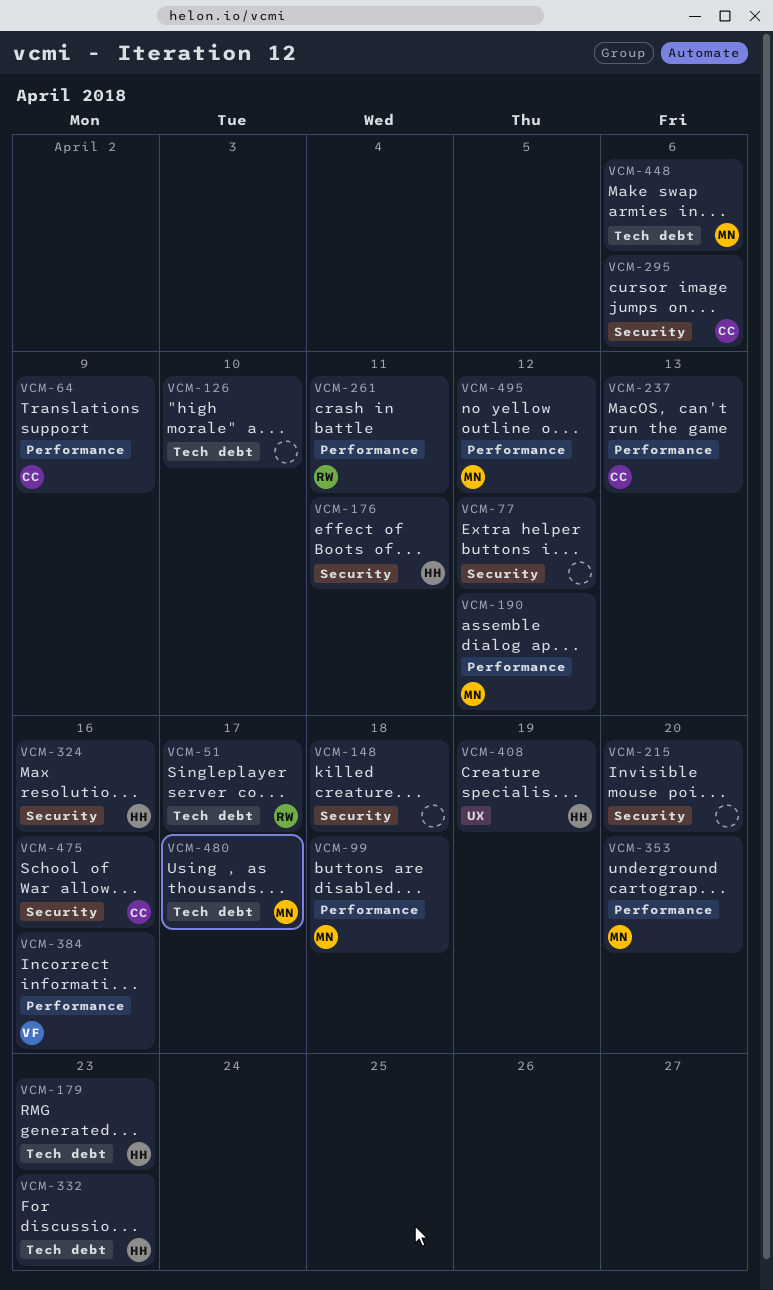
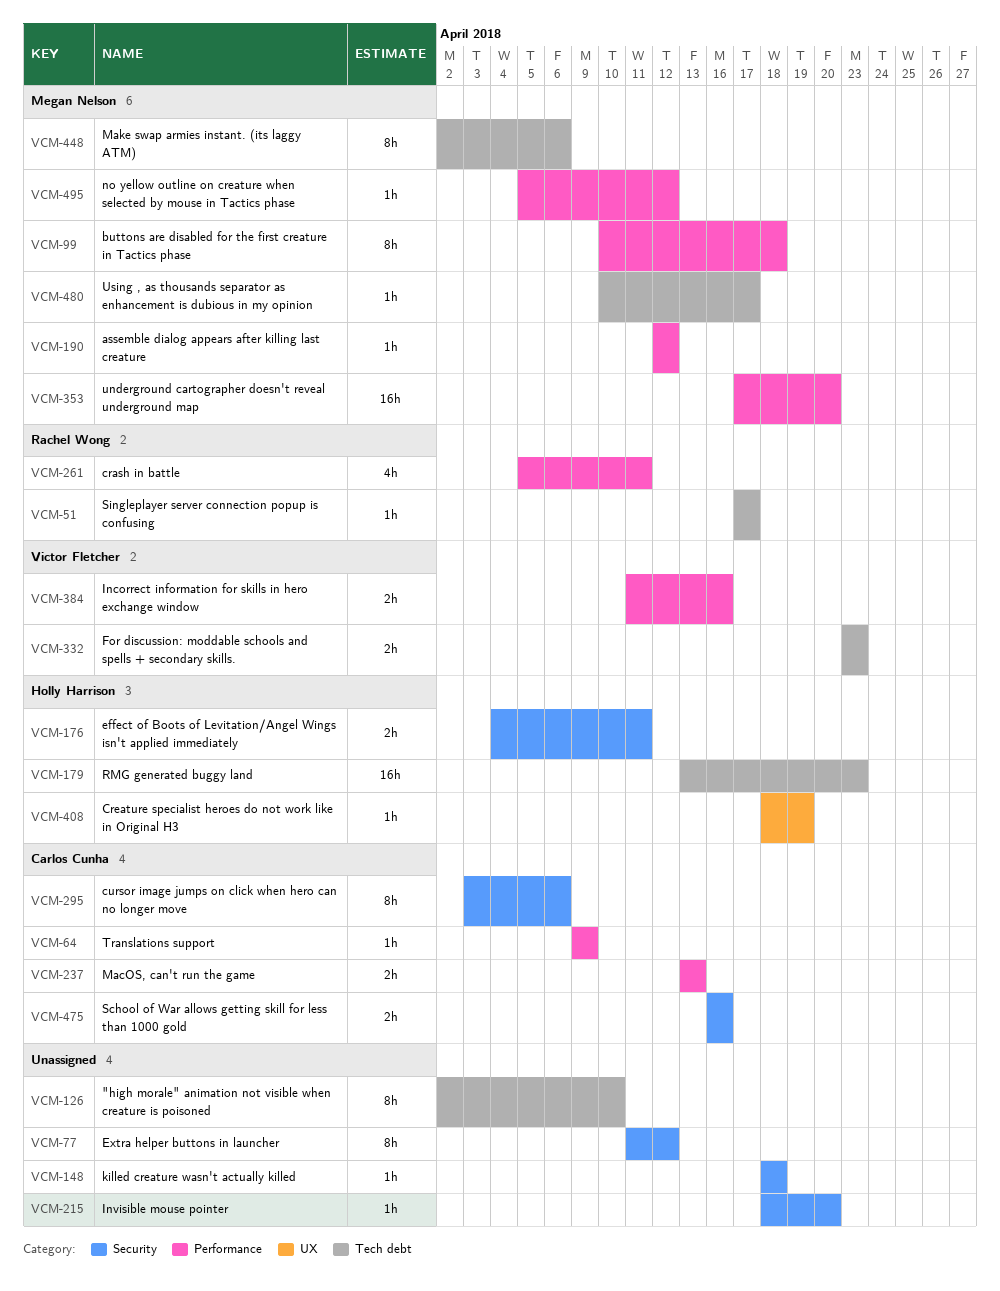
VCM-324: present -> none
VCM-332, owner: Holly Harrison -> Victor Fletcher

